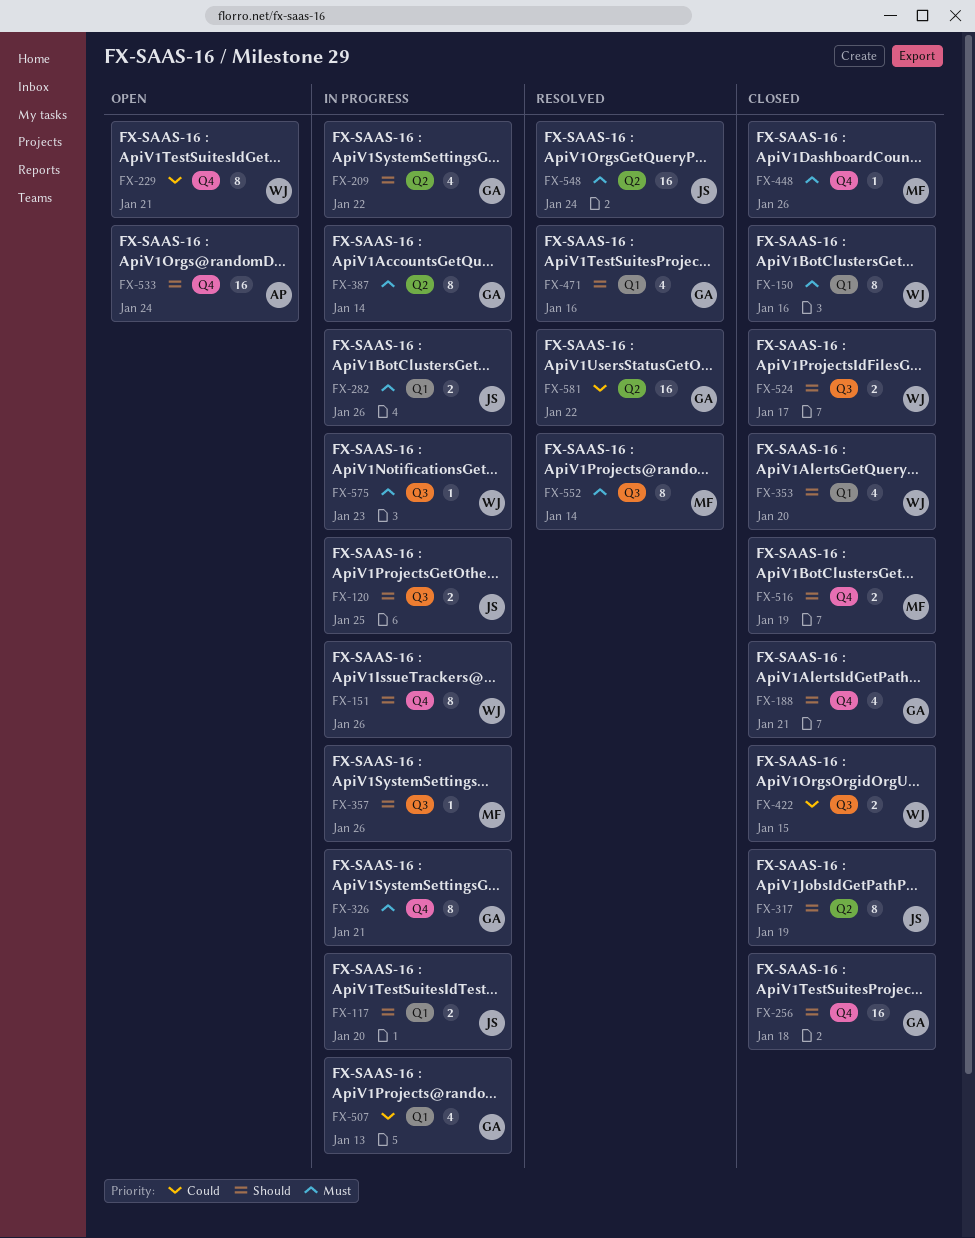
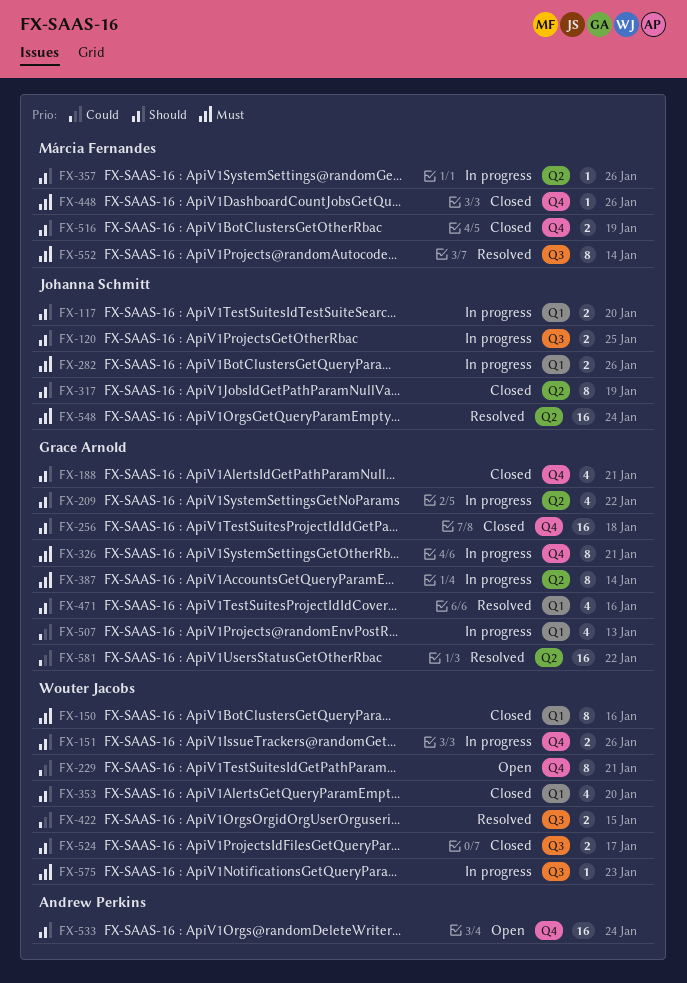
FX-151, estimate: 8 -> 2
FX-357, label: Q3 -> Q2
FX-422, status: Closed -> Resolved

